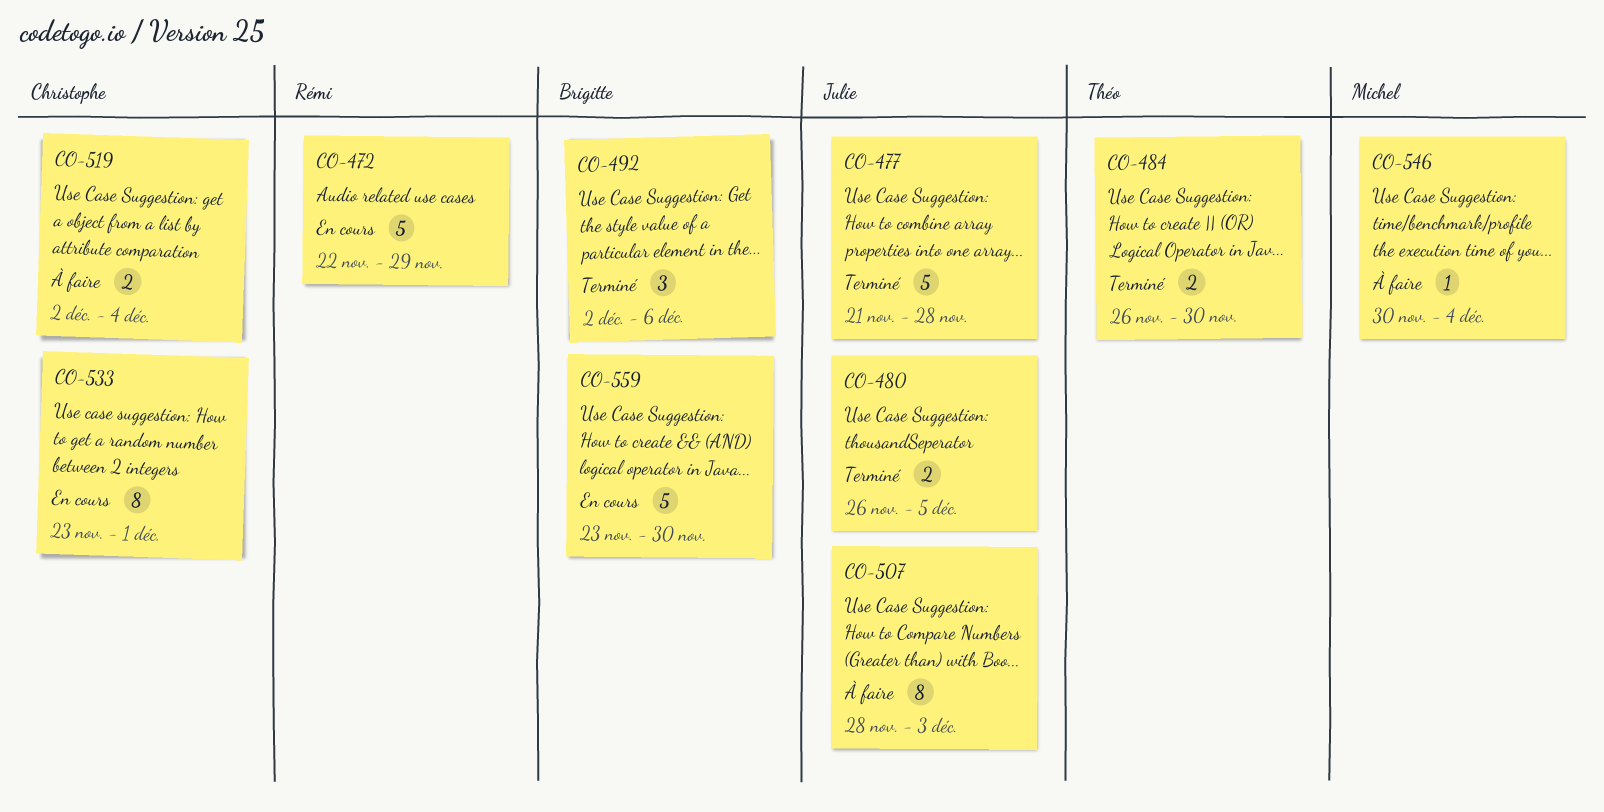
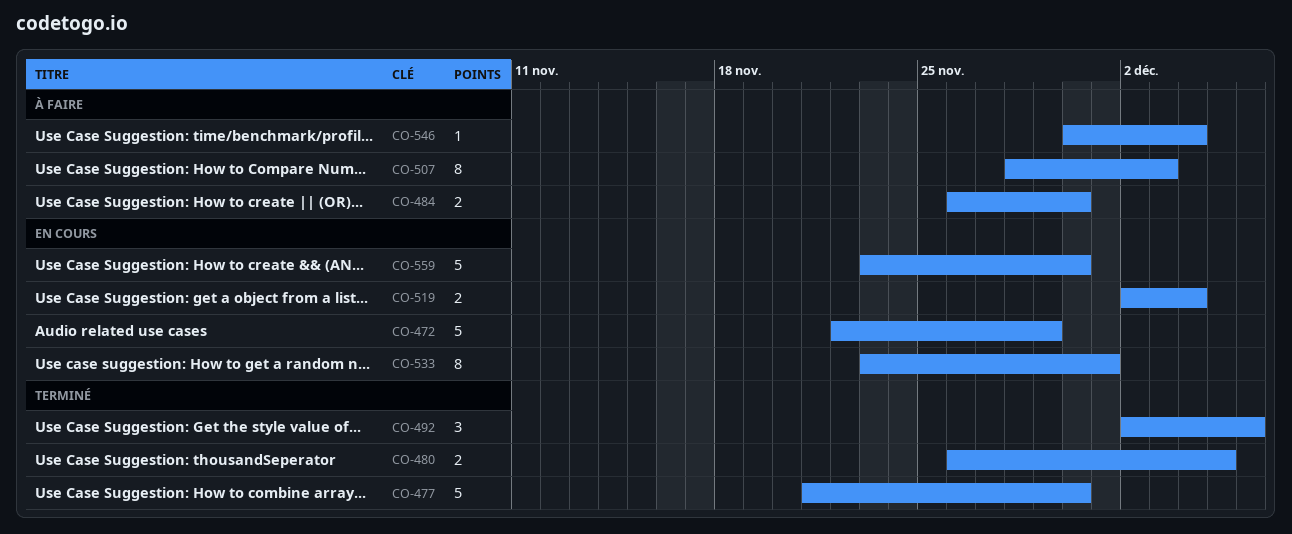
CO-477, due: Nov 28 -> Nov 30
CO-484, status: Terminé -> À faire
CO-519, status: À faire -> En cours

